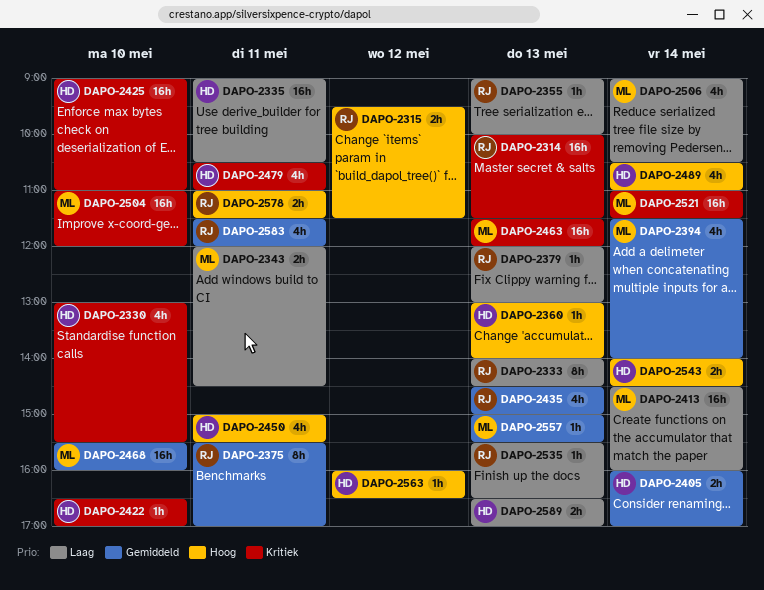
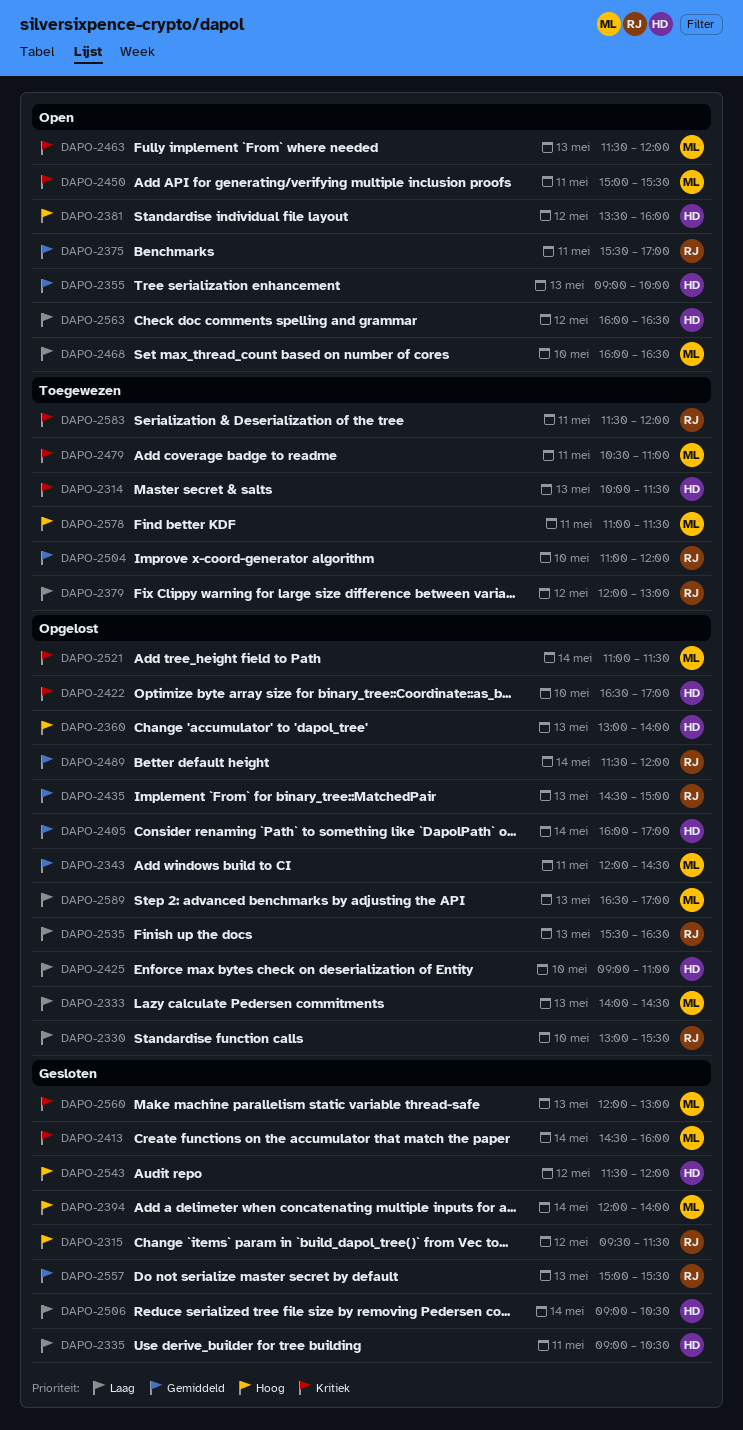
DAPO-2314, owner: RJ -> HD
DAPO-2330, owner: HD -> RJ
DAPO-2330, priority: Kritiek -> Laag
DAPO-2333, owner: RJ -> ML
DAPO-2343, priority: Laag -> Gemiddeld
DAPO-2355, owner: RJ -> HD
DAPO-2355, priority: Laag -> Gemiddeld
DAPO-2379, day: May 13 -> May 12
DAPO-2381: none -> present
DAPO-2394, priority: Gemiddeld -> Hoog
DAPO-2394, begins: 11:30 -> 12:00
DAPO-2413, priority: Laag -> Kritiek
DAPO-2425, priority: Kritiek -> Laag
DAPO-2450, owner: HD -> ML
DAPO-2450, priority: Hoog -> Kritiek
DAPO-2468, priority: Gemiddeld -> Laag
DAPO-2468, begins: 15:30 -> 16:00
DAPO-2468, ends: 16:00 -> 16:30
DAPO-2479, owner: HD -> ML
DAPO-2489, owner: HD -> RJ
DAPO-2489, priority: Hoog -> Gemiddeld
DAPO-2489, begins: 10:30 -> 11:30
DAPO-2489, ends: 11:00 -> 12:00
DAPO-2504, owner: ML -> RJ
DAPO-2504, priority: Kritiek -> Gemiddeld
DAPO-2506, owner: ML -> HD
DAPO-2543, day: May 14 -> May 12
DAPO-2543, begins: 14:00 -> 11:30
DAPO-2543, ends: 14:30 -> 12:00
DAPO-2557, owner: ML -> RJ
DAPO-2560: none -> present
DAPO-2563, priority: Hoog -> Laag
DAPO-2578, owner: RJ -> ML
DAPO-2583, priority: Gemiddeld -> Kritiek
DAPO-2589, owner: HD -> ML

